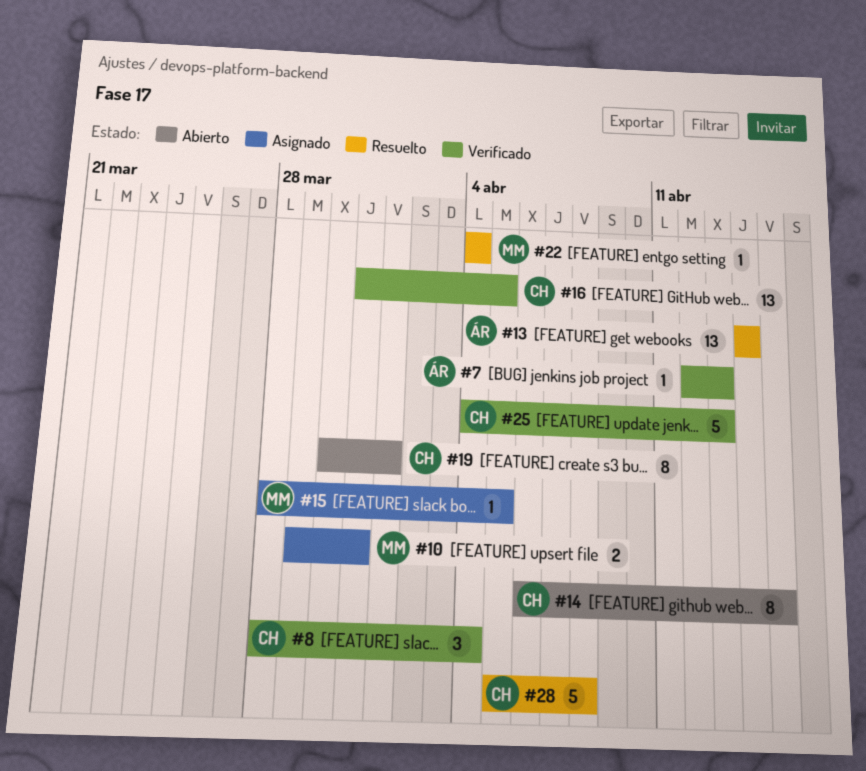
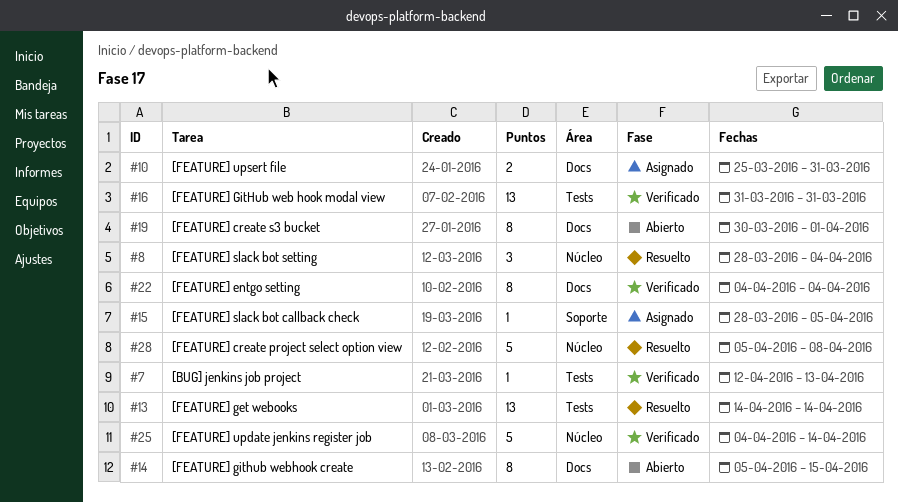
#8, status: Verificado -> Resuelto
#10, start: Mar 29 -> Mar 25
#14, start: Apr 6 -> Apr 5
#16, due: Apr 5 -> Mar 31
#22, status: Resuelto -> Verificado
#22, estimate: 1 -> 8
#25, due: Apr 13 -> Apr 14

